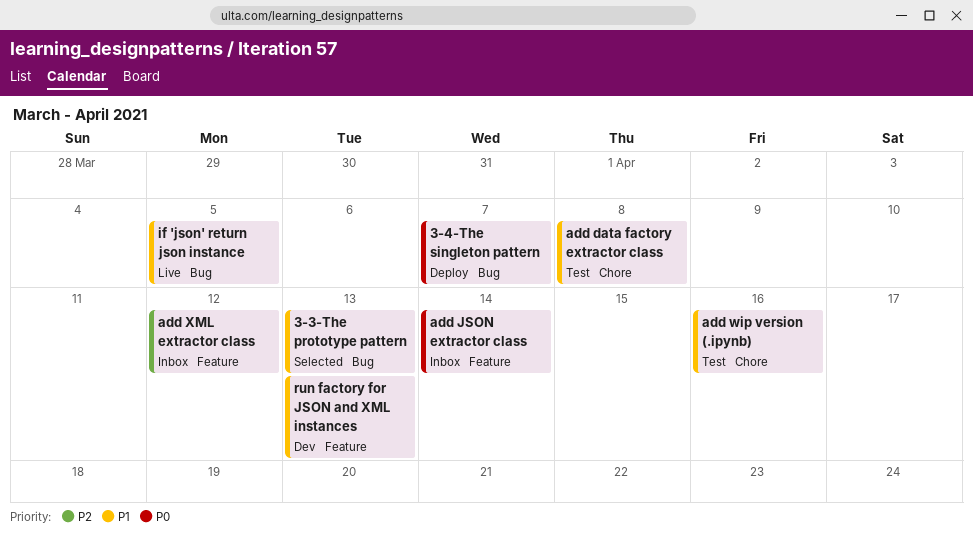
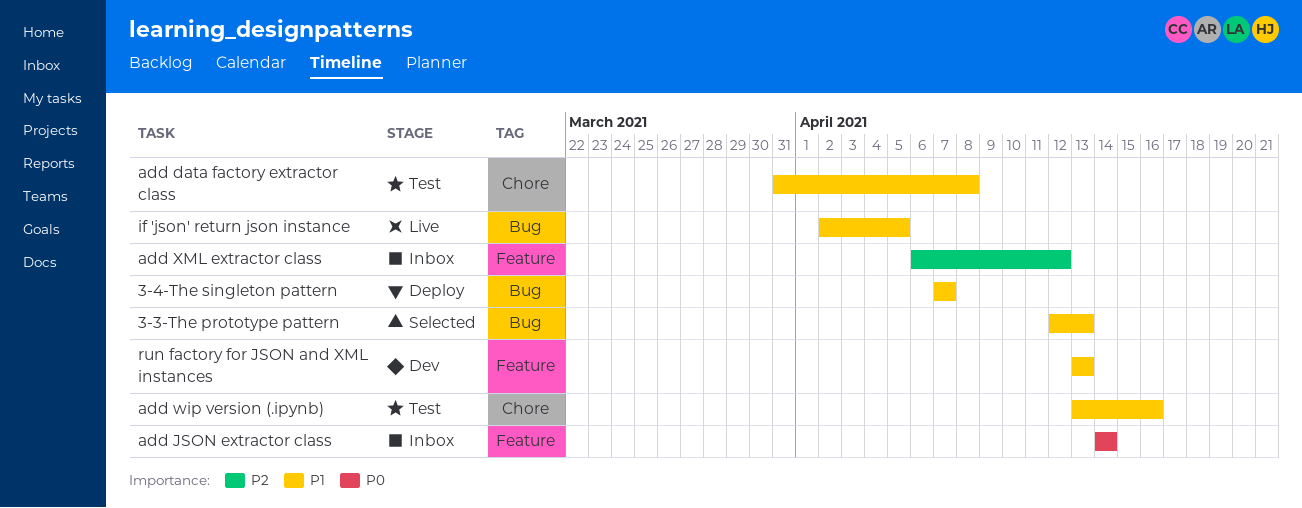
3-4-The singleton pattern, priority: P0 -> P1

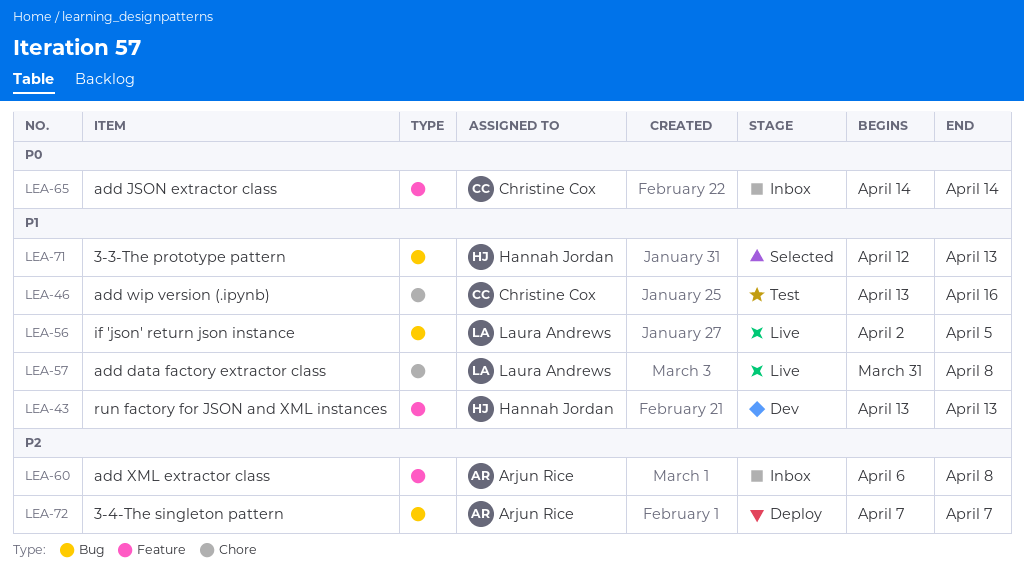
3-4-The singleton pattern, priority: P1 -> P2
add data factory extractor class, status: Test -> Live
add XML extractor class, due: Apr 12 -> Apr 8

